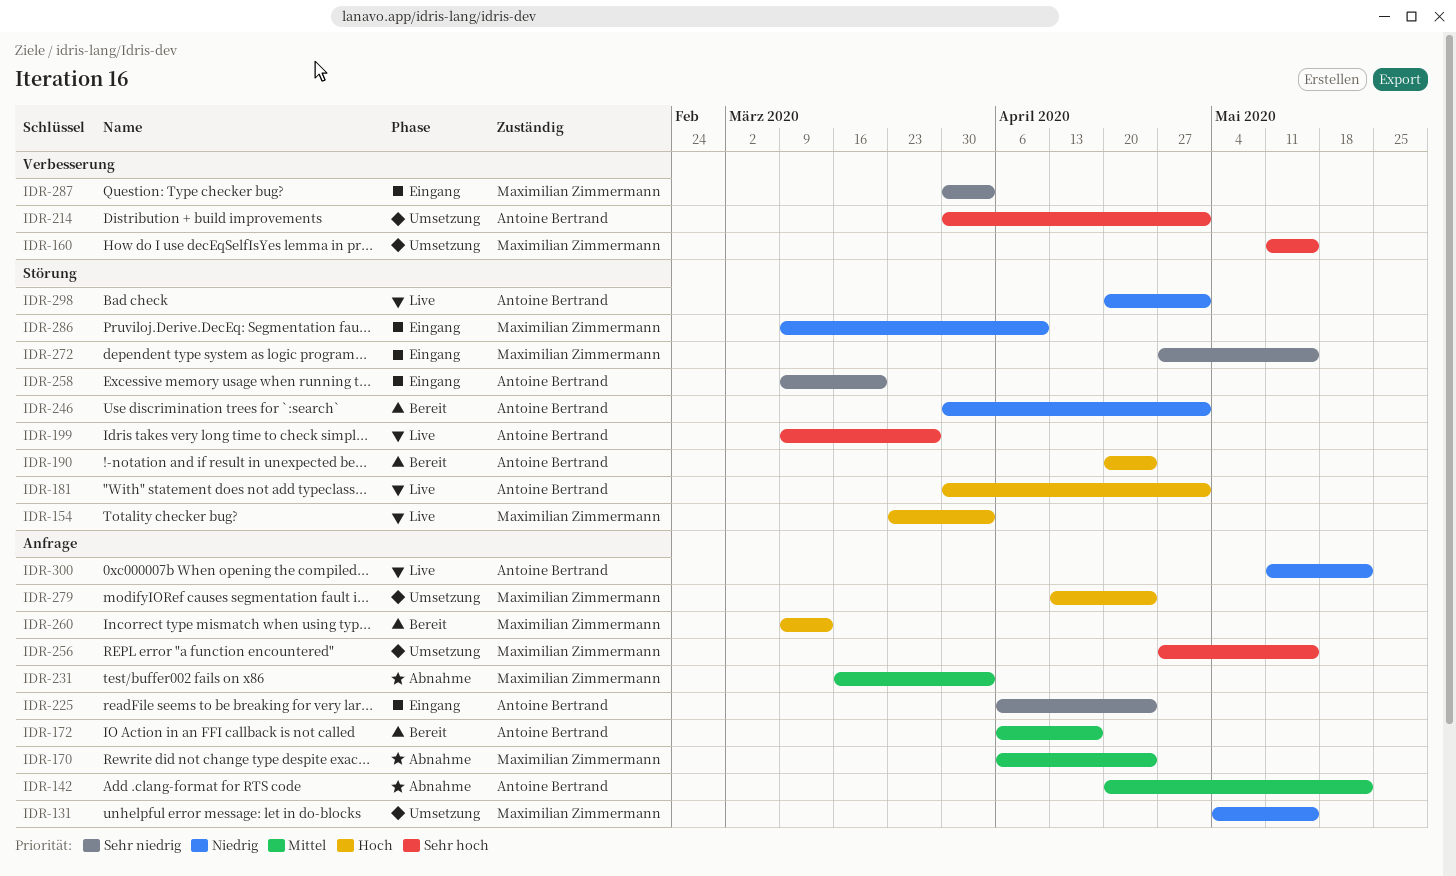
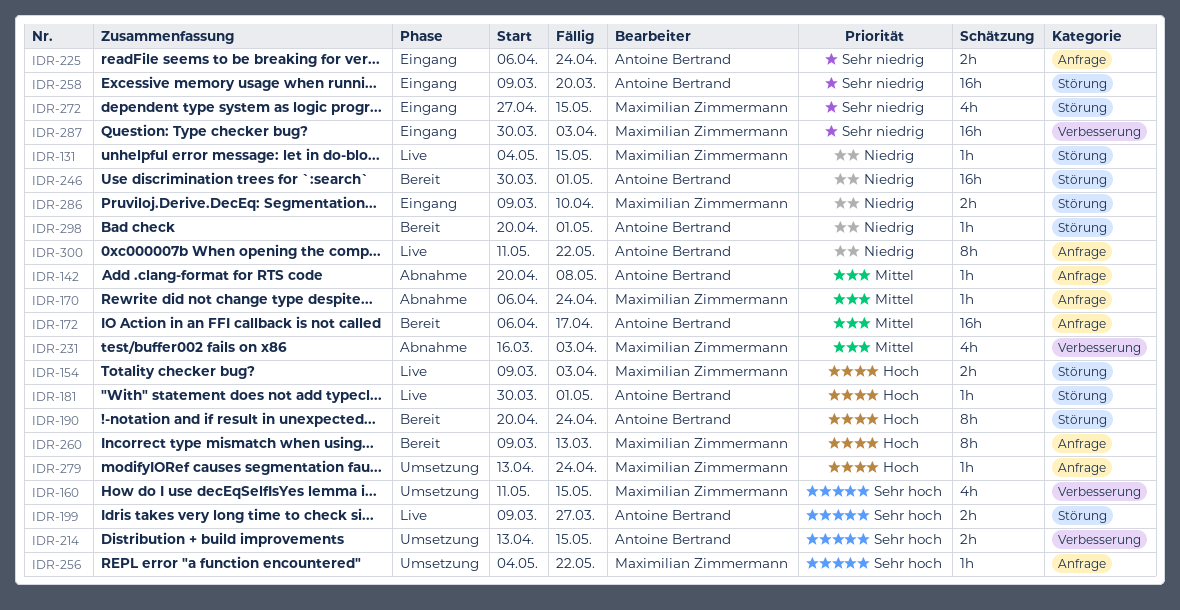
IDR-131, status: Umsetzung -> Live
IDR-131, label: Anfrage -> Störung
IDR-142, due: May 22 -> May 8
IDR-154, start: Mar 23 -> Mar 9
IDR-214, start: Mar 30 -> Apr 13
IDR-214, due: May 1 -> May 15
IDR-231, label: Anfrage -> Verbesserung
IDR-256, start: Apr 27 -> May 4
IDR-256, due: May 15 -> May 22
IDR-298, status: Live -> Bereit

